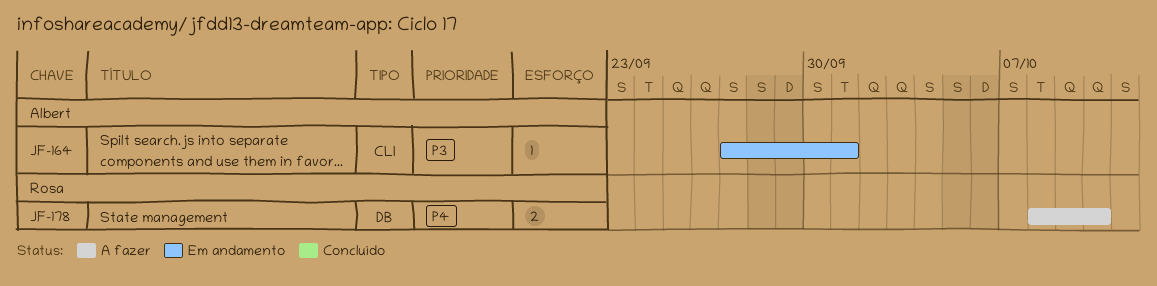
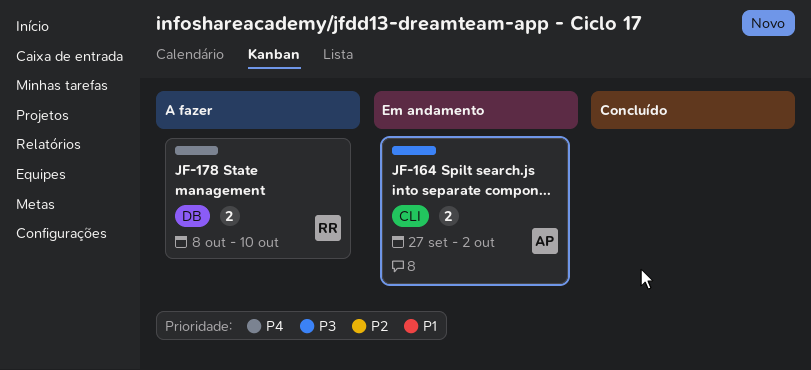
JF-164, estimate: 1 -> 2
JF-164, due: Oct 1 -> Oct 2

